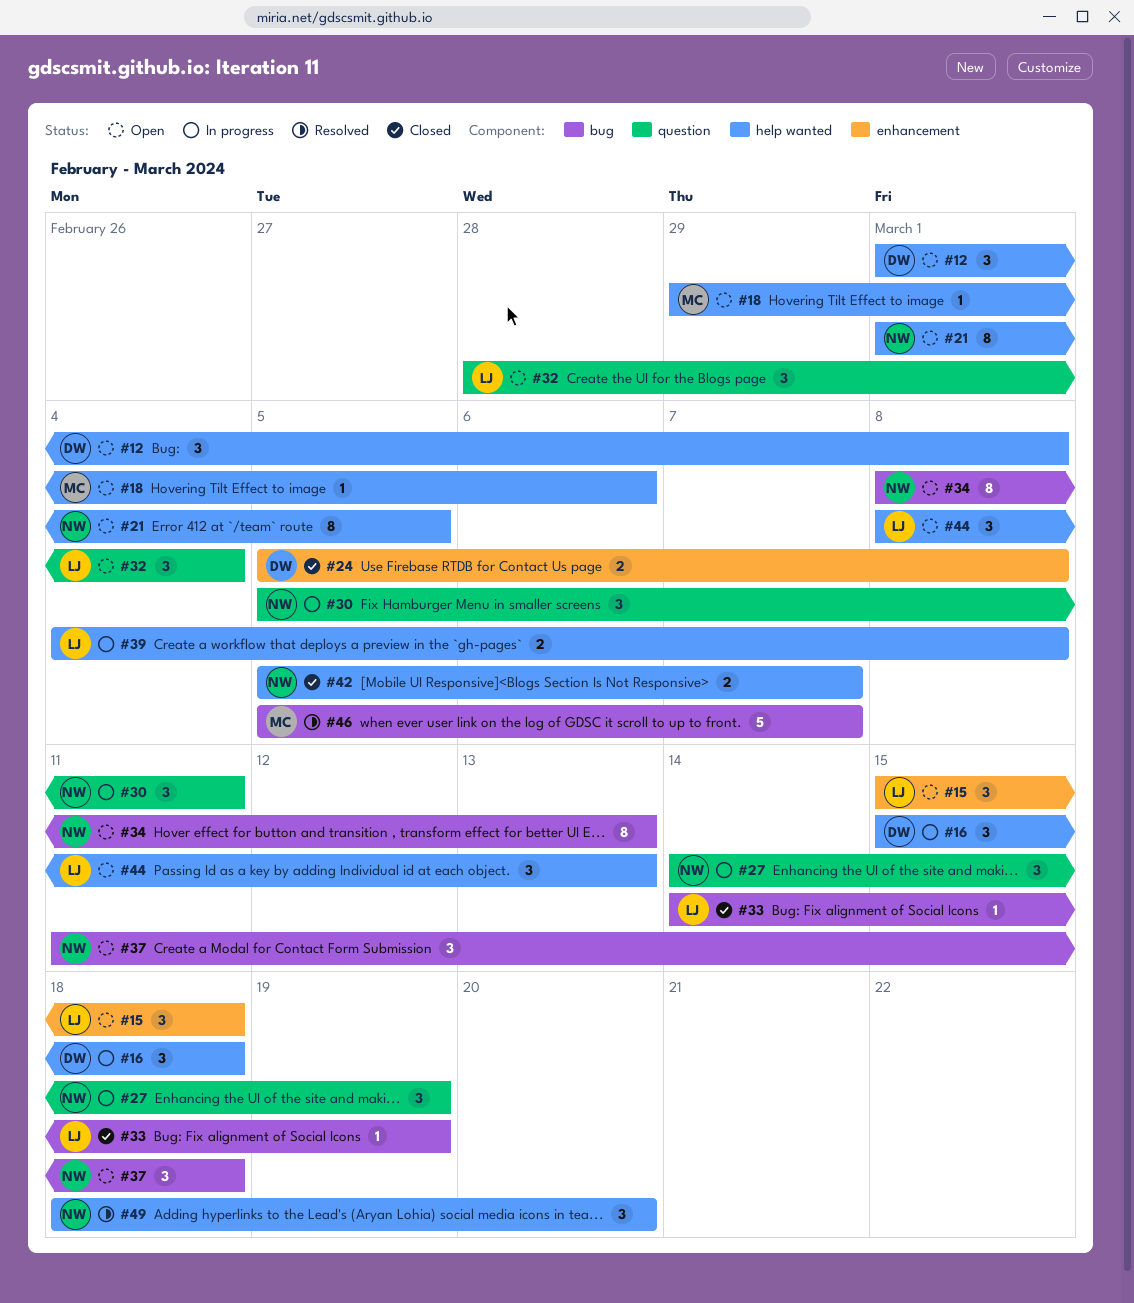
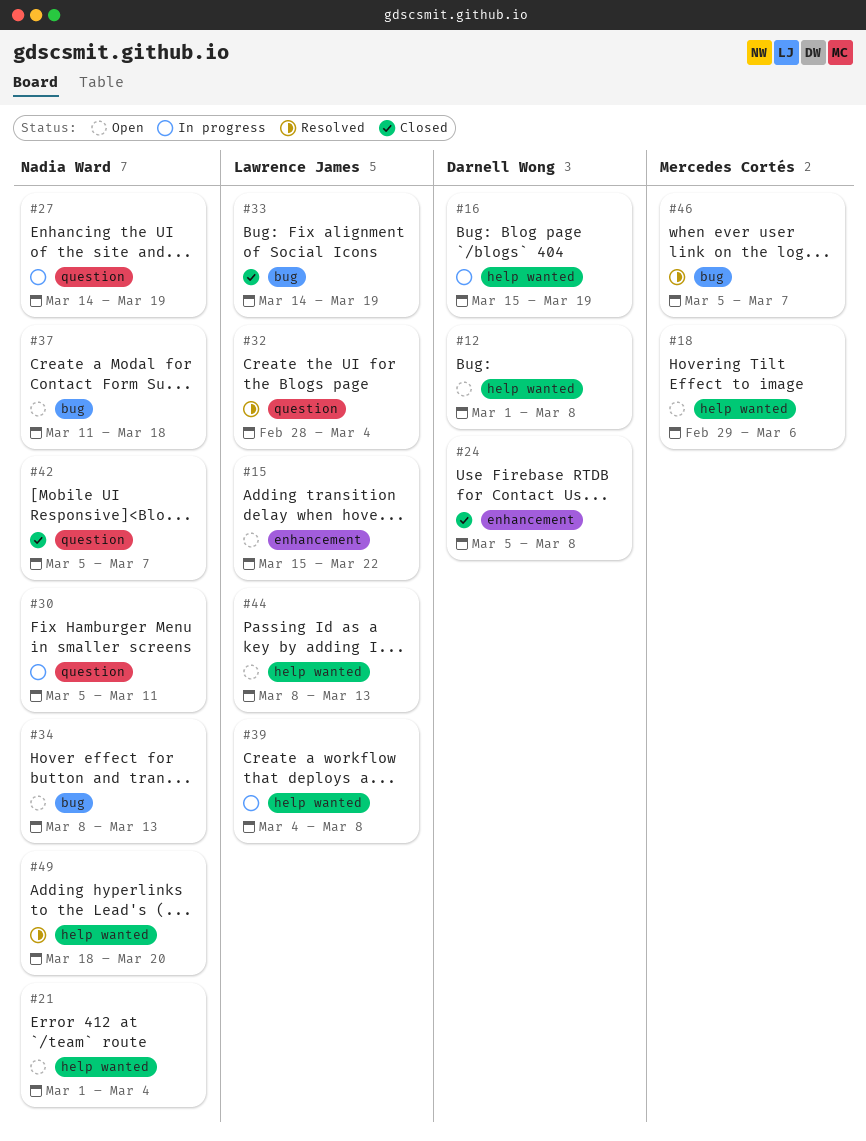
#15, due: Mar 18 -> Mar 22
#16, due: Mar 18 -> Mar 19
#21, due: Mar 5 -> Mar 4
#32, status: Open -> Resolved
#42, label: help wanted -> question

